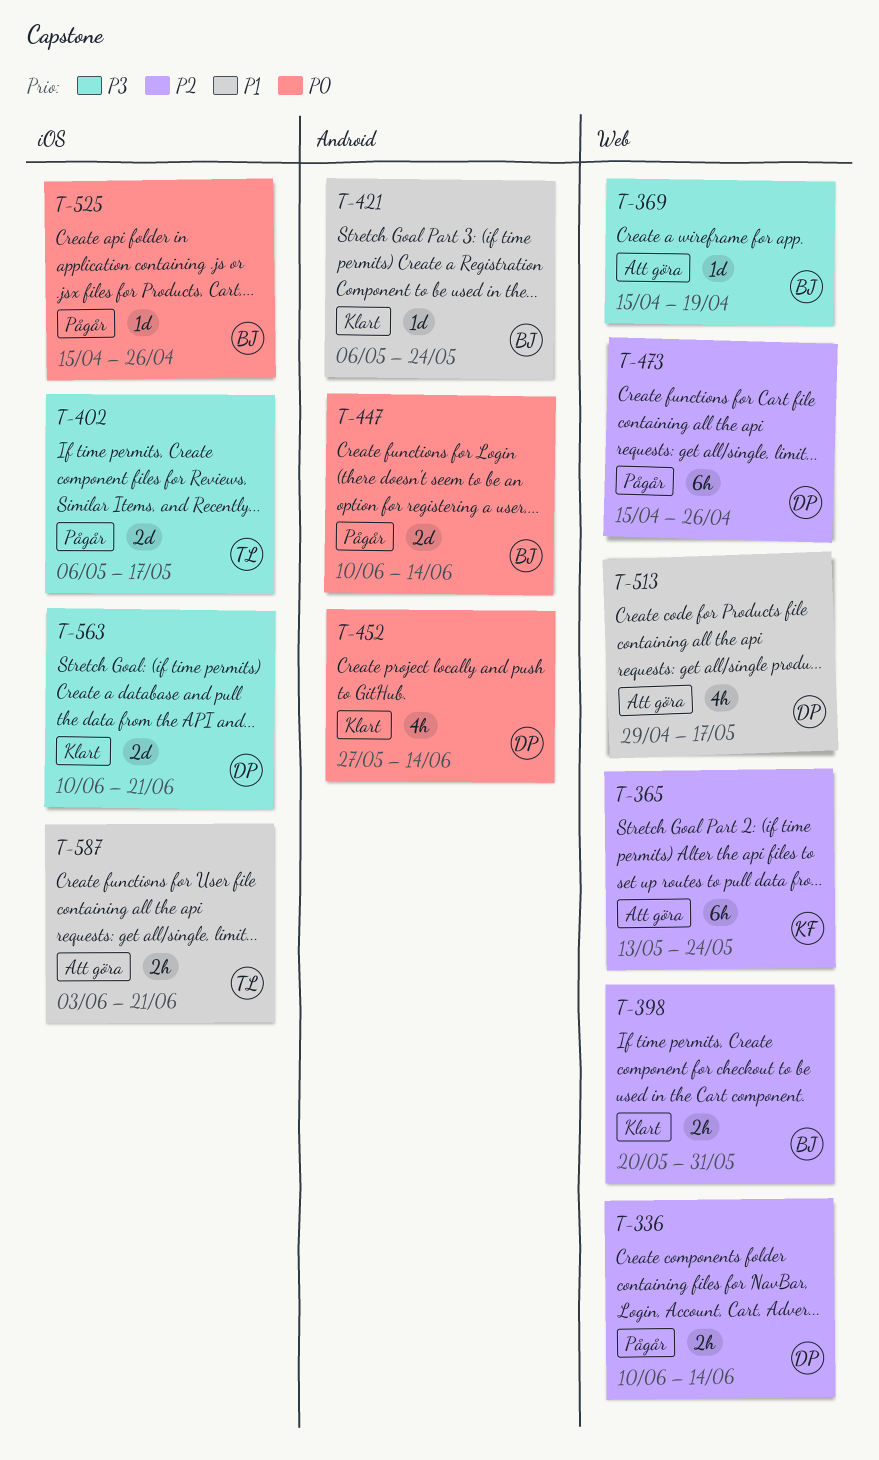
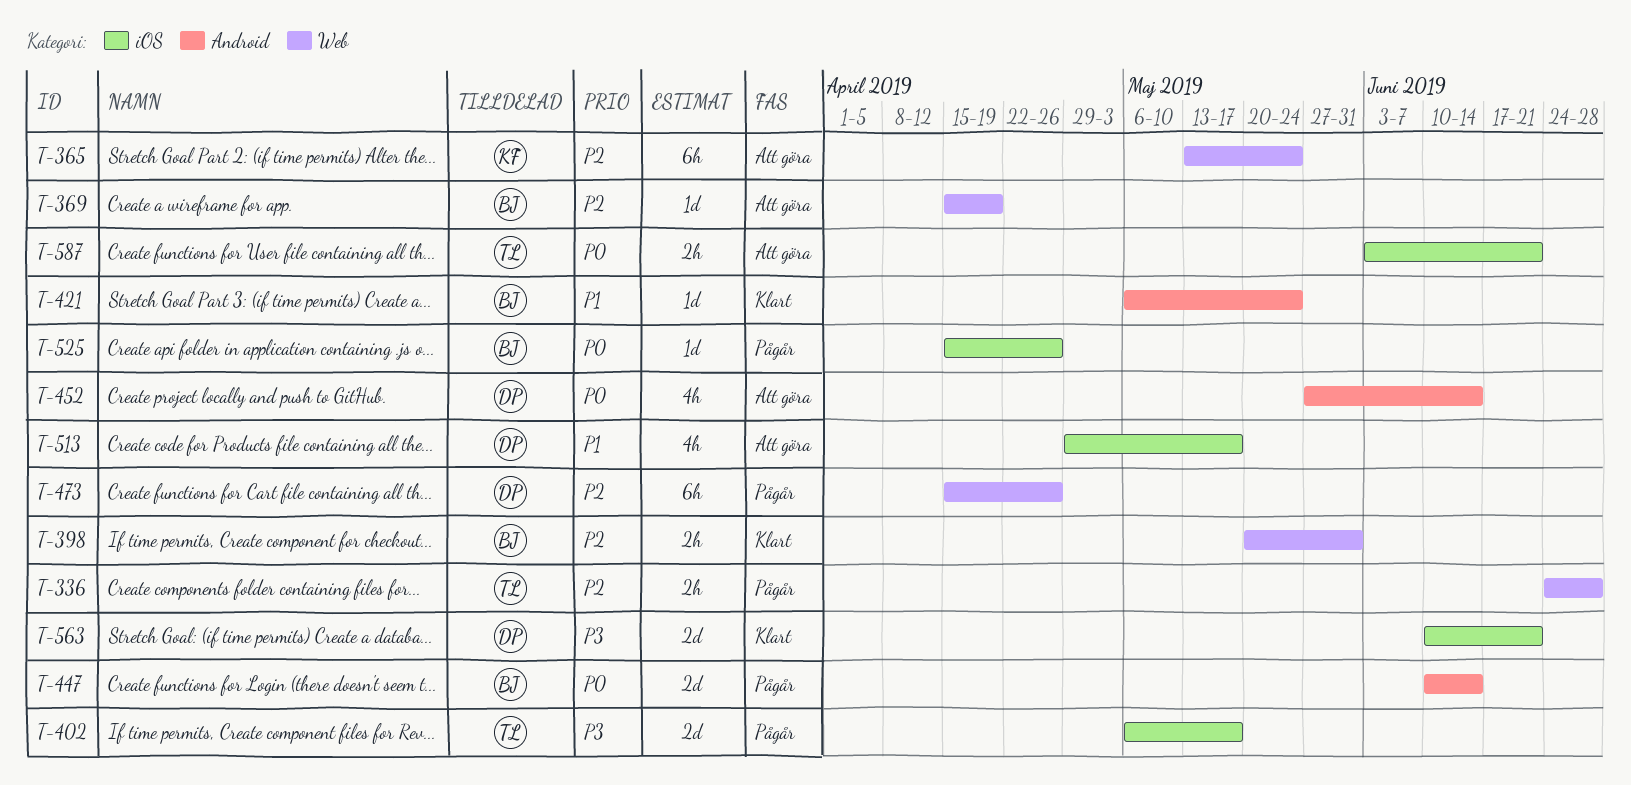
T-336, owner: DP -> TL
T-336, start: Jun 10 -> Jun 24
T-336, due: Jun 14 -> Jun 28
T-369, priority: P3 -> P2
T-452, status: Klart -> Att göra
T-513, label: Web -> iOS
T-587, priority: P1 -> P0

